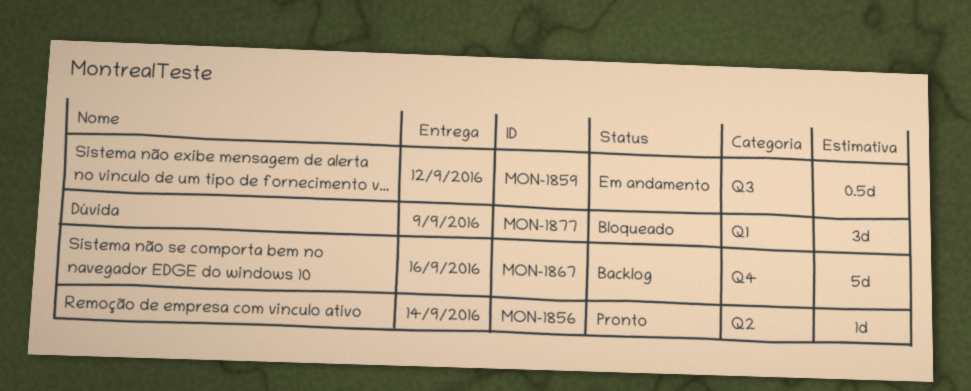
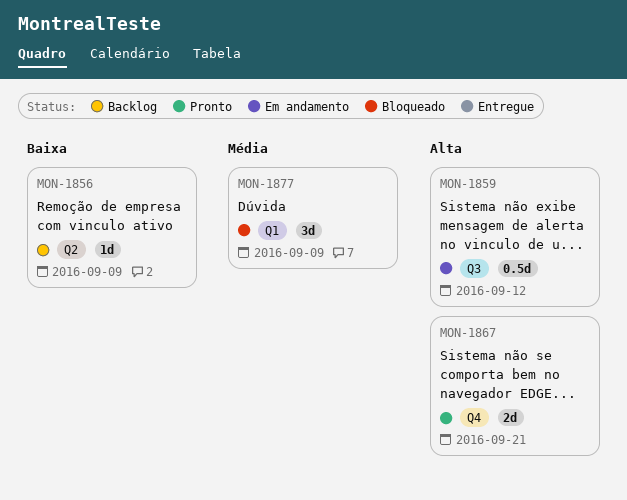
MON-1856, status: Pronto -> Backlog
MON-1856, due: Sep 14 -> Sep 9
MON-1867, status: Backlog -> Pronto
MON-1867, estimate: 5d -> 2d
MON-1867, due: Sep 16 -> Sep 21

